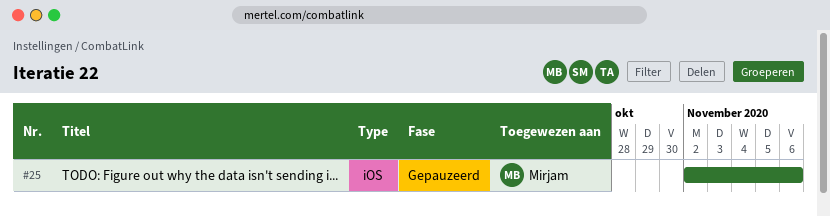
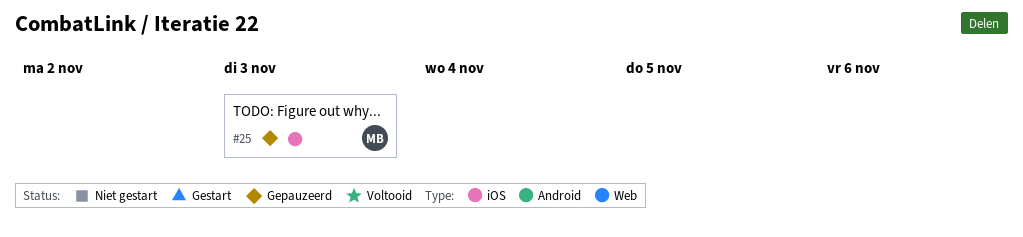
#25, due: Nov 6 -> Nov 3

